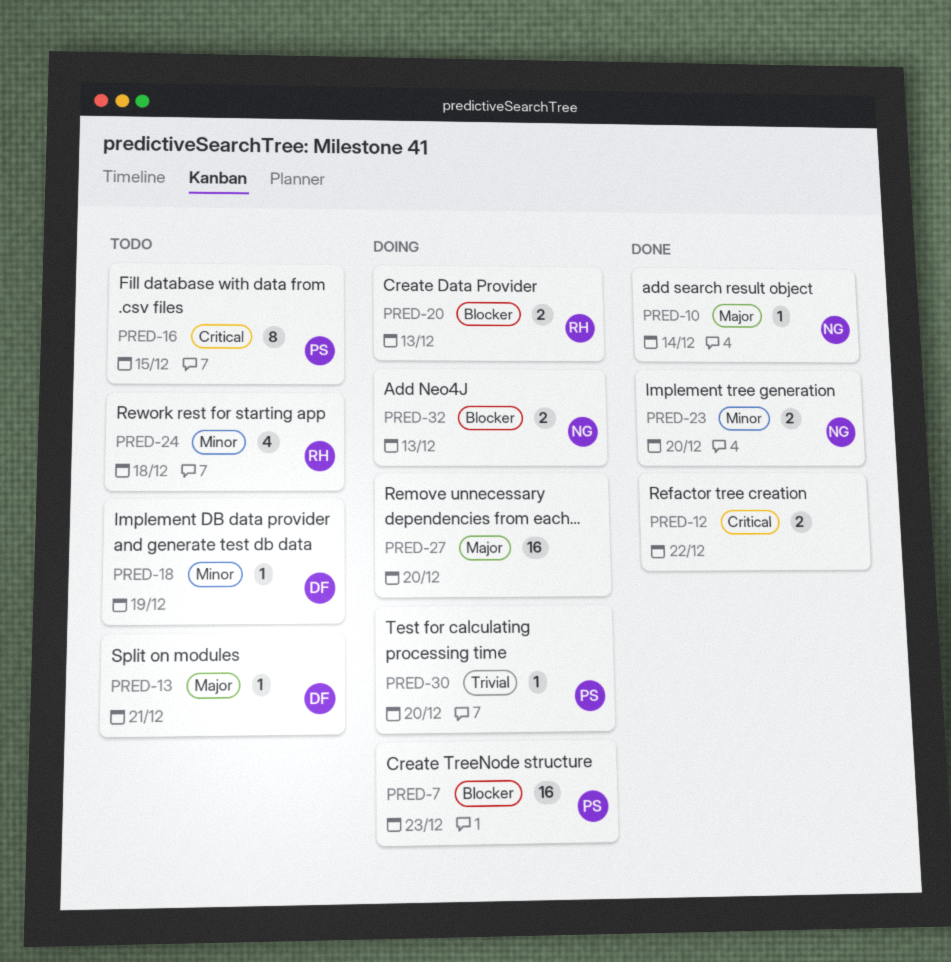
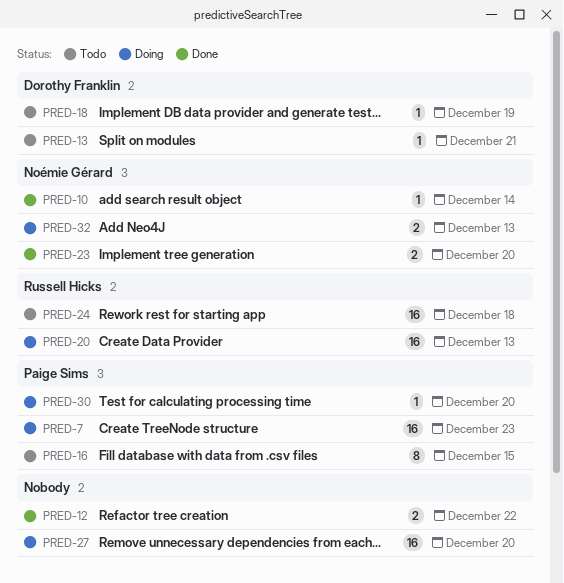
PRED-20, estimate: 2 -> 16
PRED-24, estimate: 4 -> 16

